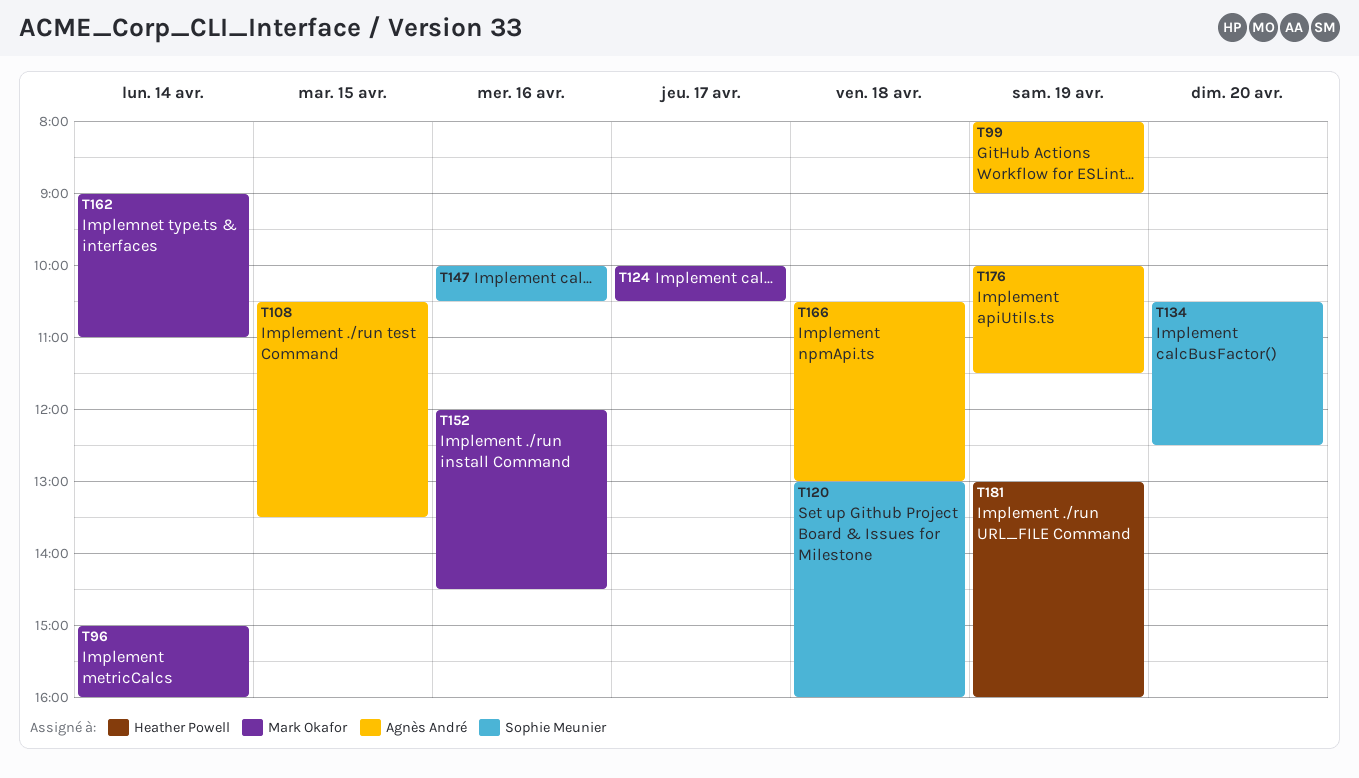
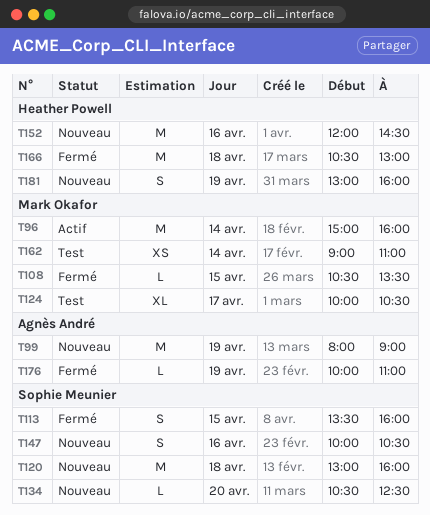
T108, owner: Agnès André -> Mark Okafor
T113: none -> present
T152, owner: Mark Okafor -> Heather Powell
T166, owner: Agnès André -> Heather Powell
T176, ends: 11:30 -> 11:00

